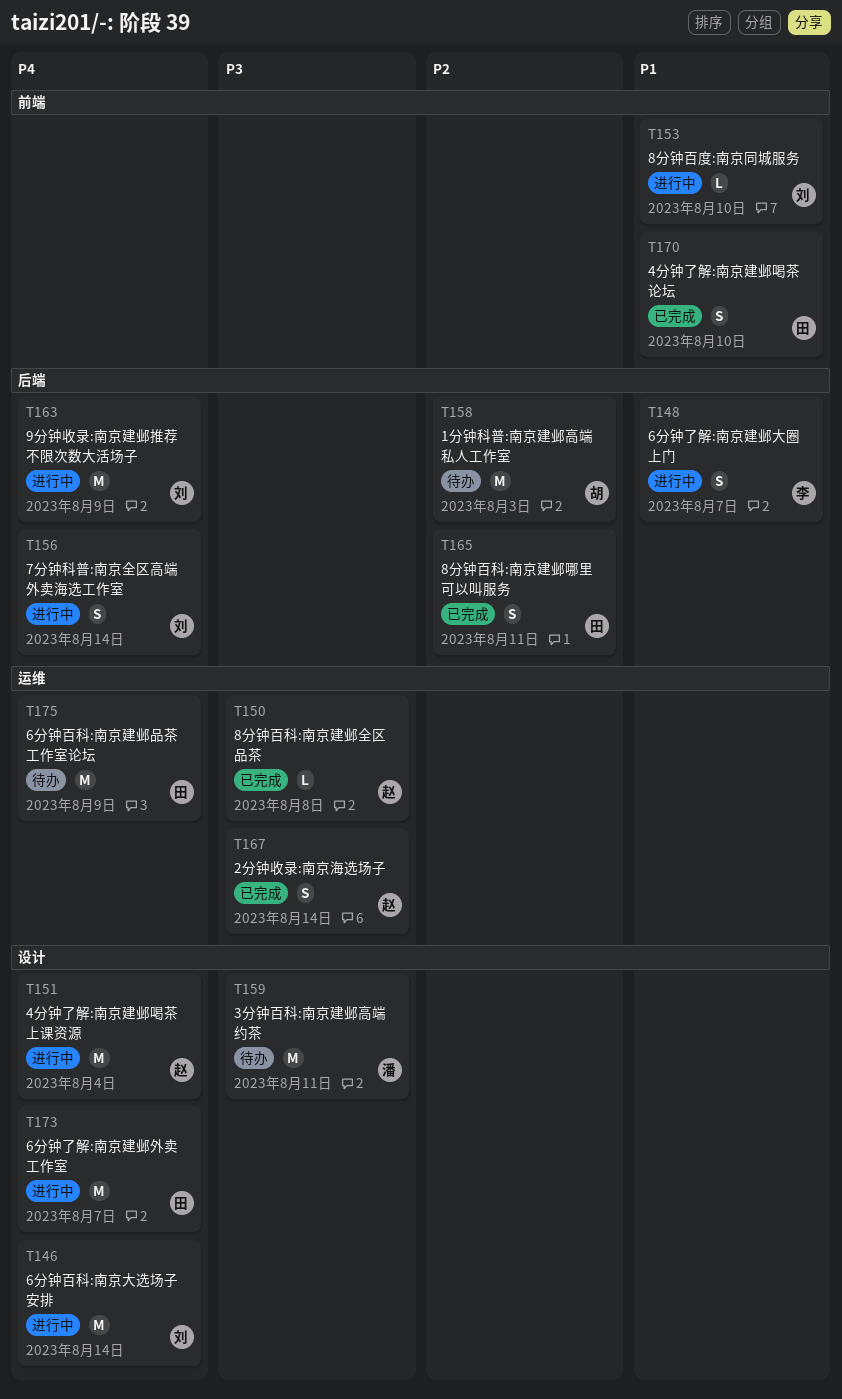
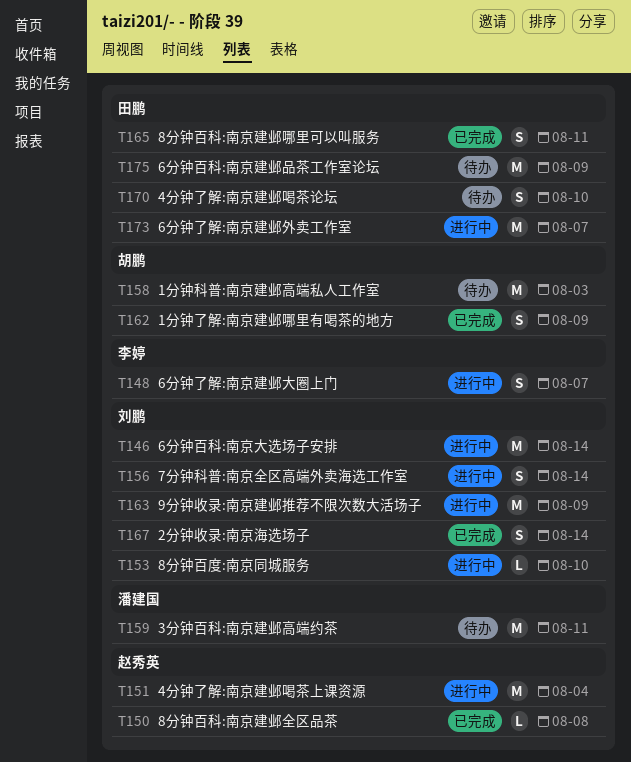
T162: none -> present
T167, owner: 赵秀英 -> 刘鹏
T170, status: 已完成 -> 待办

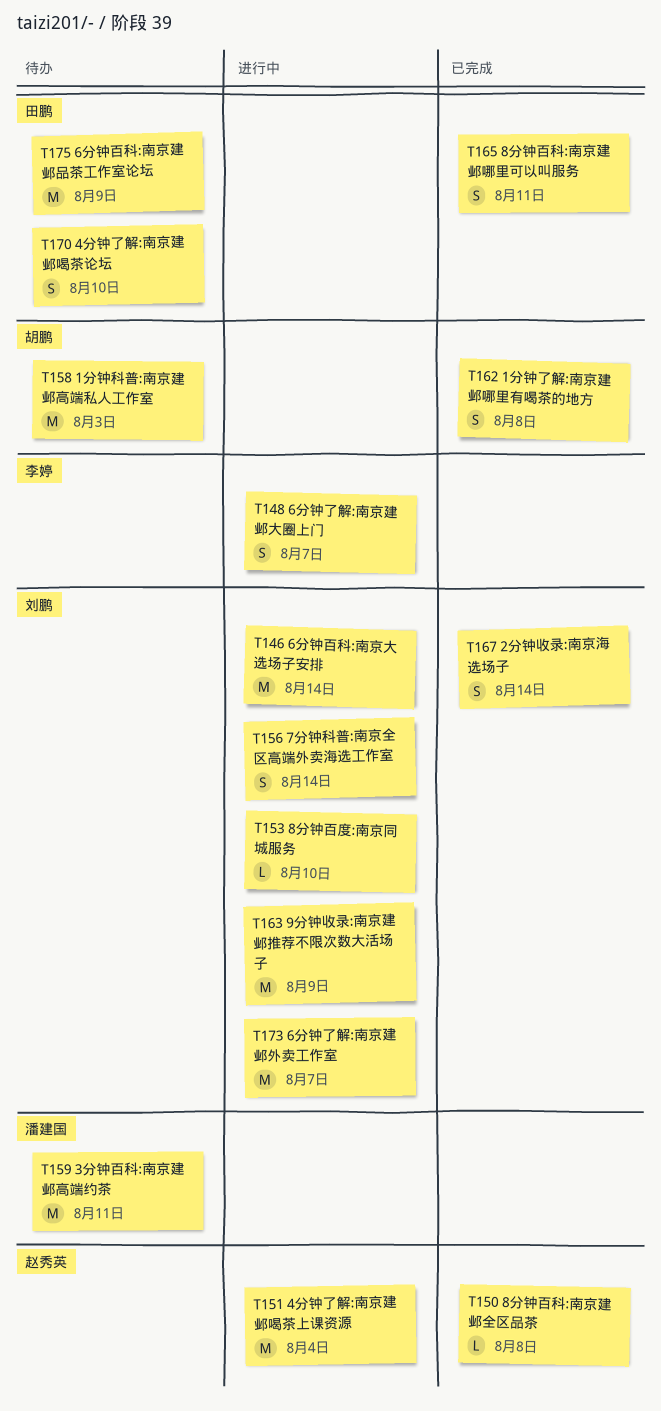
T162, due: Aug 9 -> Aug 8
T173, owner: 田鹏 -> 刘鹏

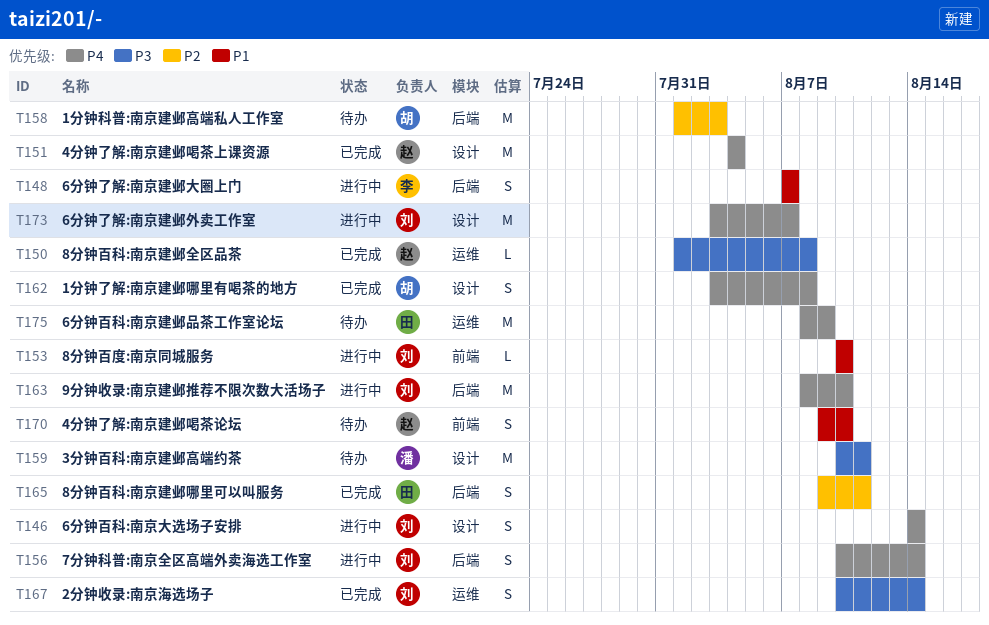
T146, estimate: M -> S
T151, status: 进行中 -> 已完成
T163, due: Aug 9 -> Aug 10
T170, owner: 田鹏 -> 赵秀英

